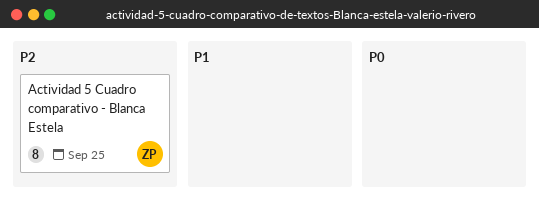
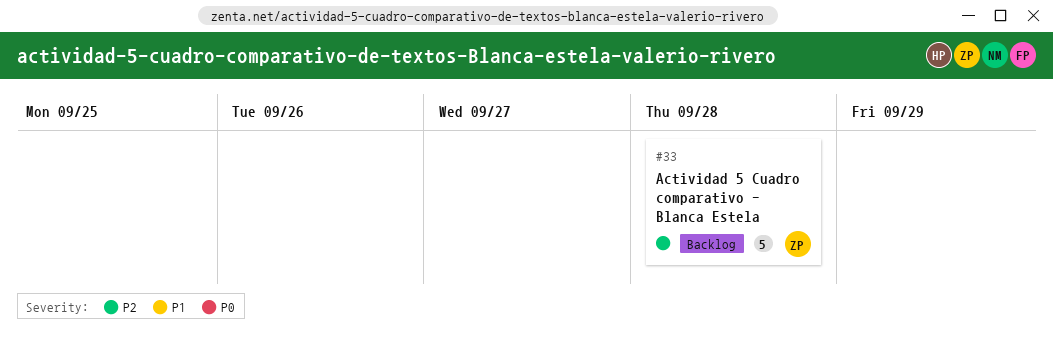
Actividad 5 Cuadro comparativo - Blanca Estela, estimate: 8 -> 5
Actividad 5 Cuadro comparativo - Blanca Estela, due: Sep 25 -> Sep 28

